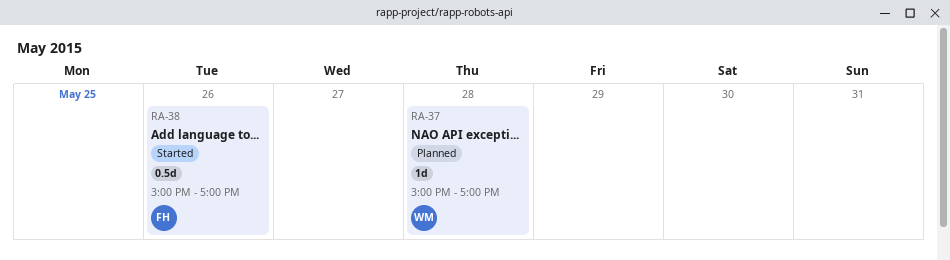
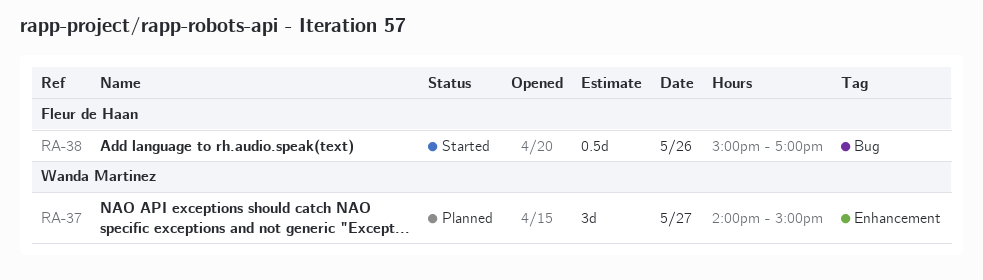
RA-37, estimate: 1d -> 3d
RA-37, day: May 28 -> May 27
RA-37, begins: 15:00 -> 14:00
RA-37, ends: 17:00 -> 15:00

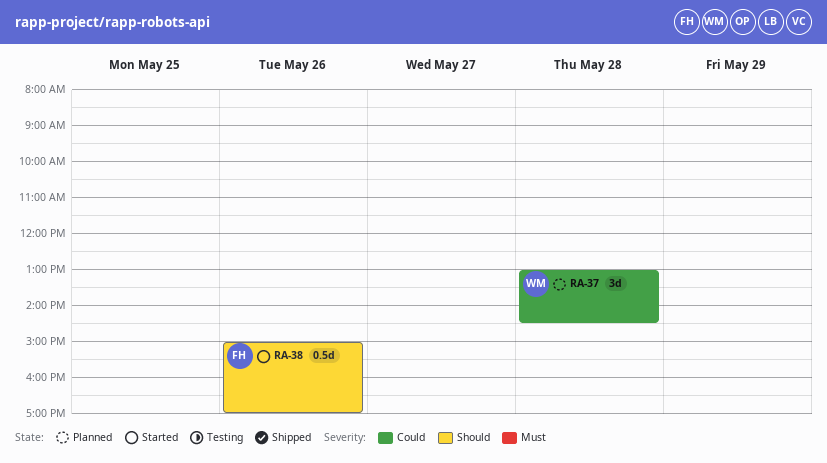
RA-37, day: May 27 -> May 28
RA-37, begins: 14:00 -> 13:00
RA-37, ends: 15:00 -> 14:30

